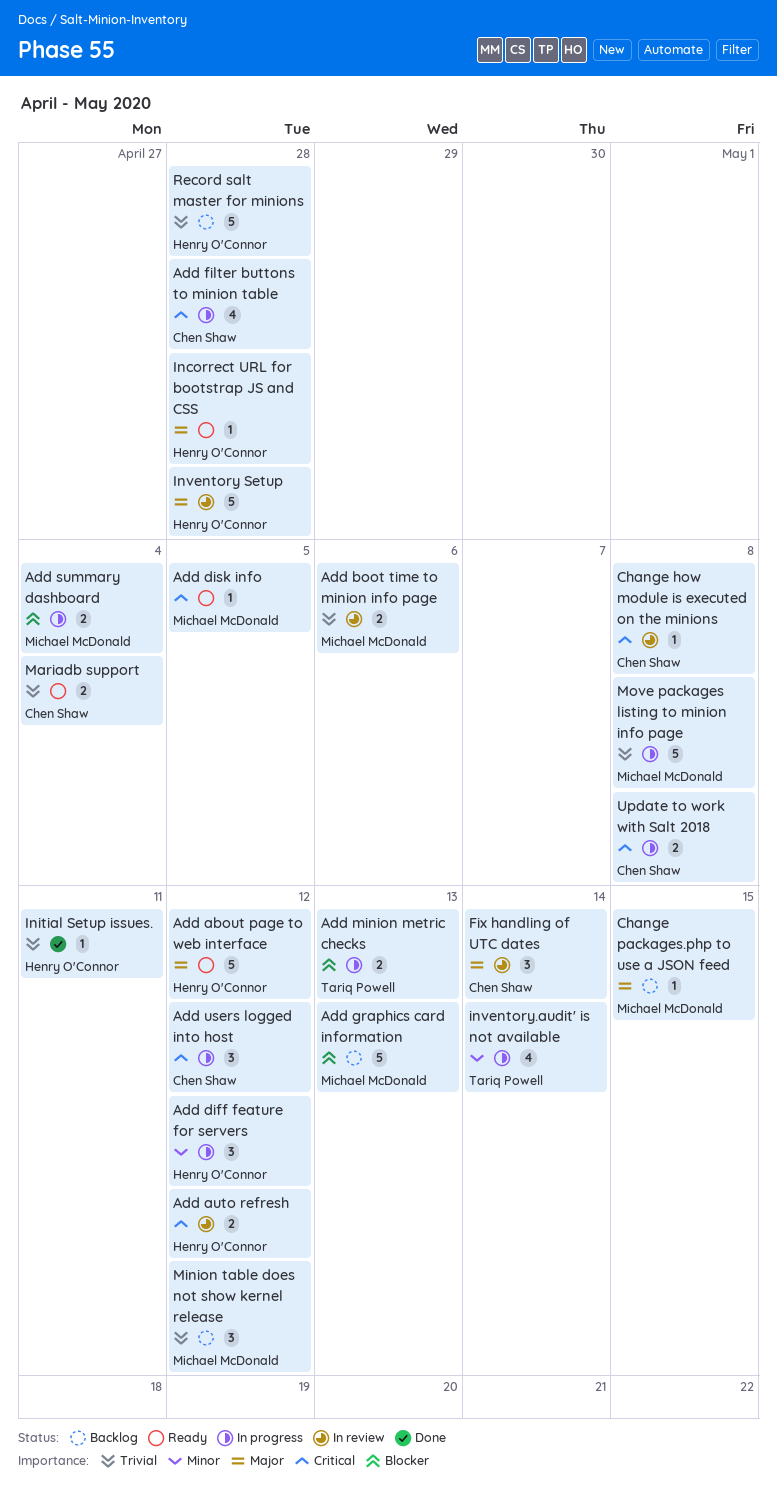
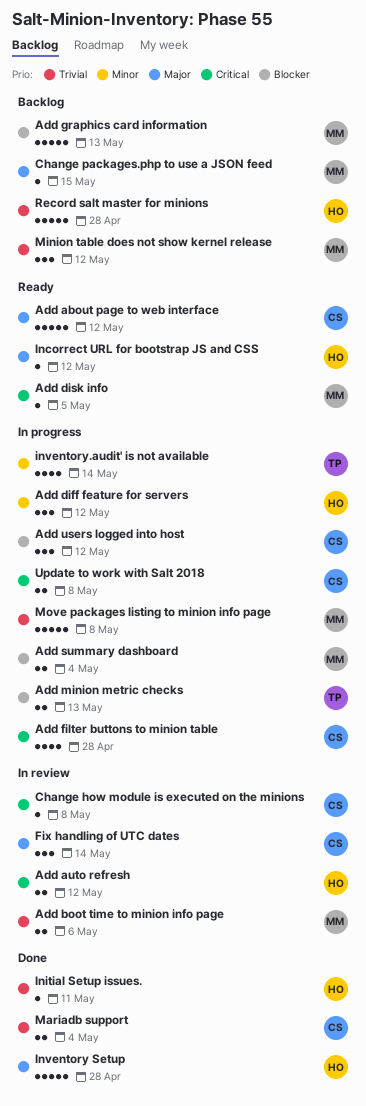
Add about page to web interface, owner: Henry O'Connor -> Chen Shaw
Add users logged into host, priority: Critical -> Blocker
Incorrect URL for bootstrap JS and CSS, due: Apr 28 -> May 12
Inventory Setup, status: In review -> Done
Mariadb support, status: Ready -> Done

